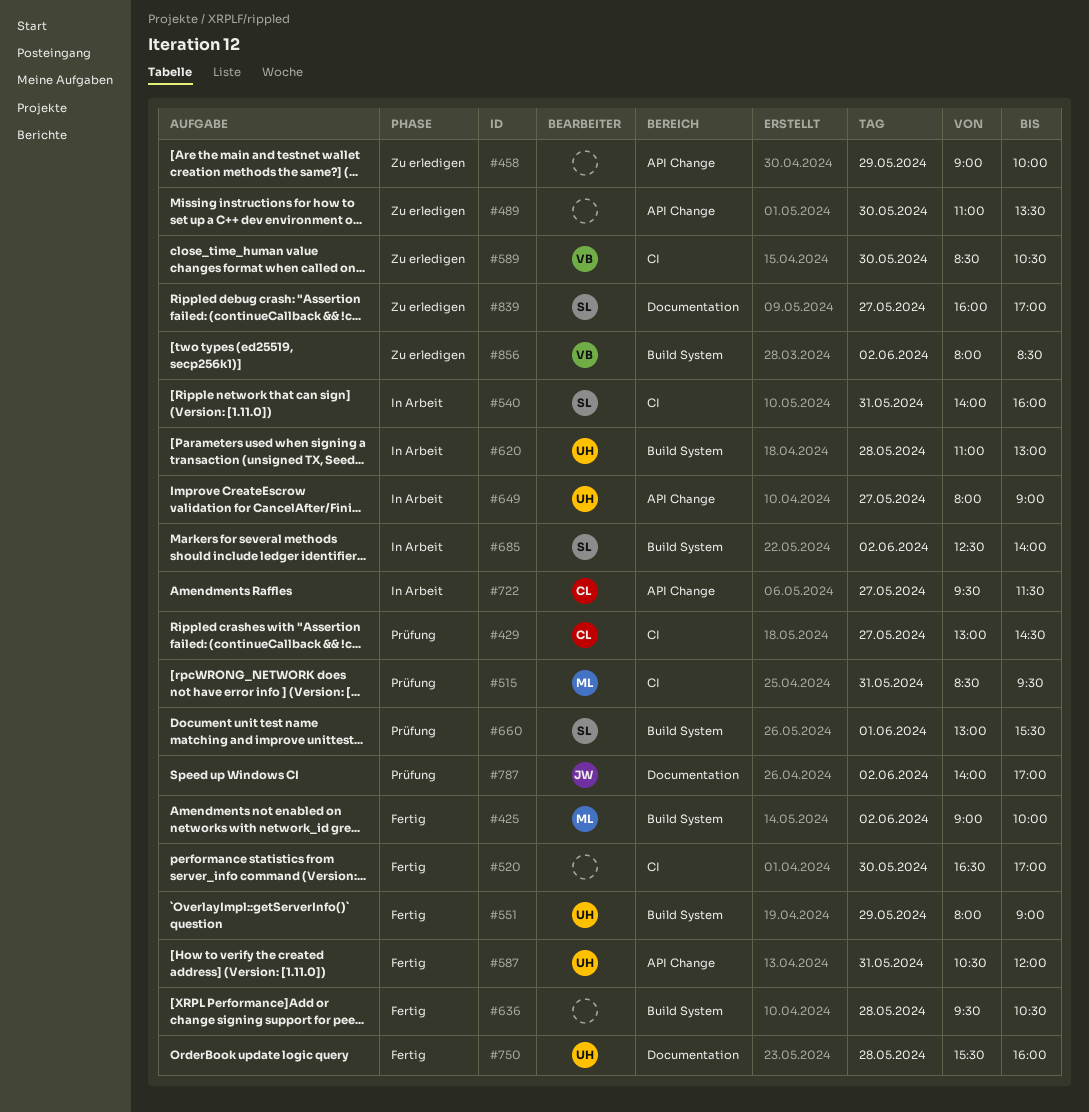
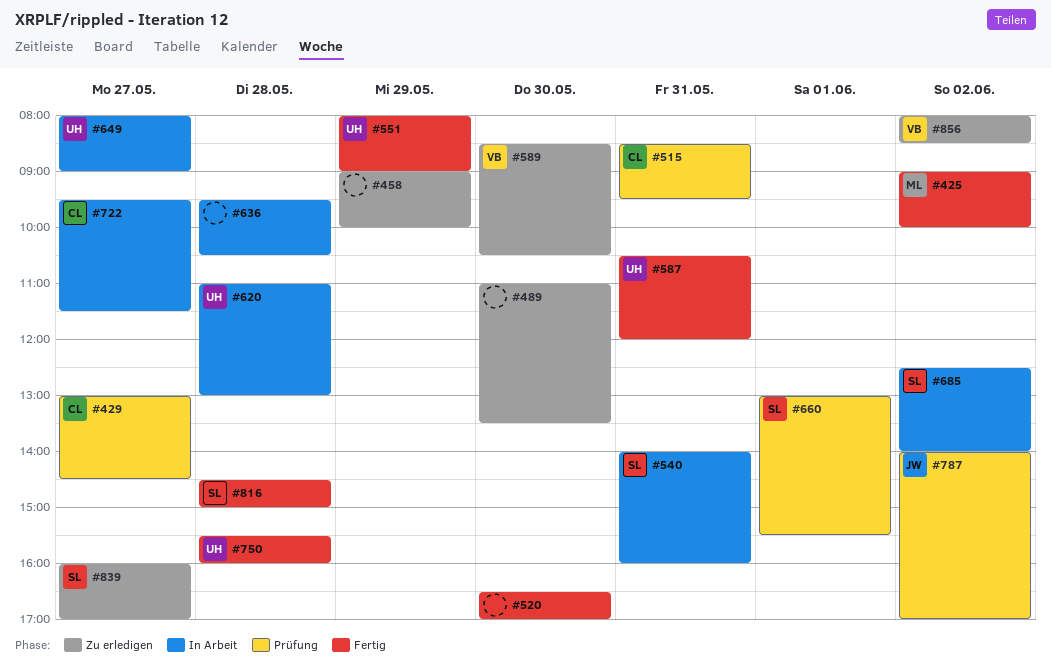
#515, owner: ML -> CL
#636, status: Fertig -> In Arbeit
#816: none -> present

